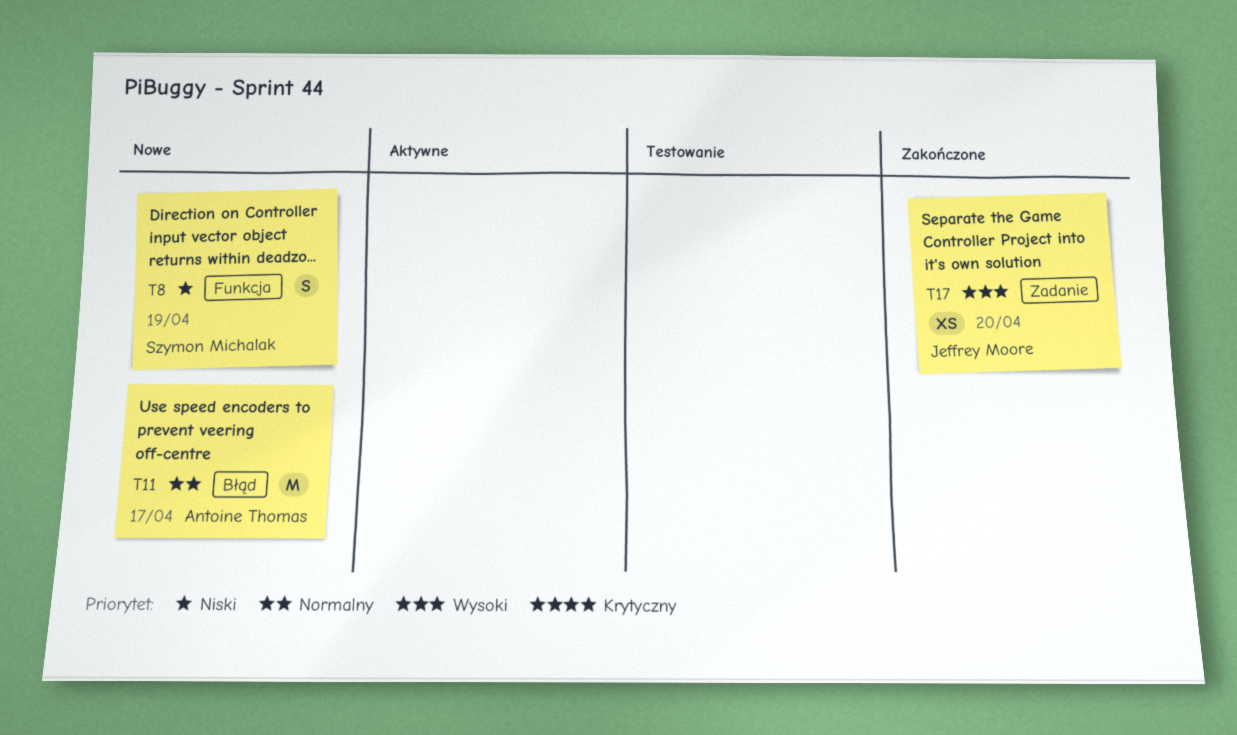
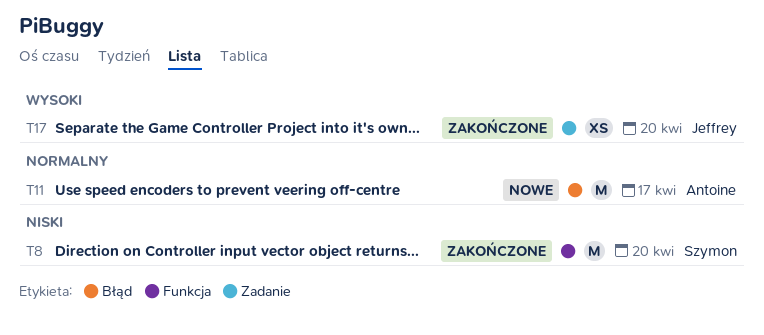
T8, status: Nowe -> Zakończone
T8, estimate: S -> M
T8, due: Apr 19 -> Apr 20

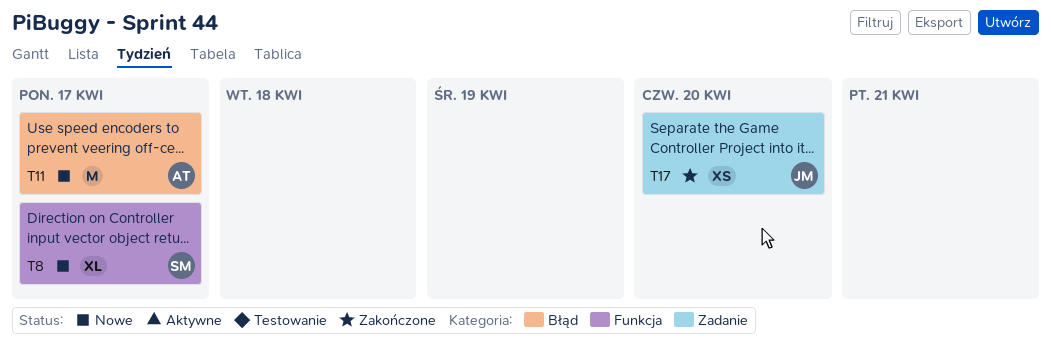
T8, status: Zakończone -> Nowe
T8, estimate: M -> XL
T8, due: Apr 20 -> Apr 17

